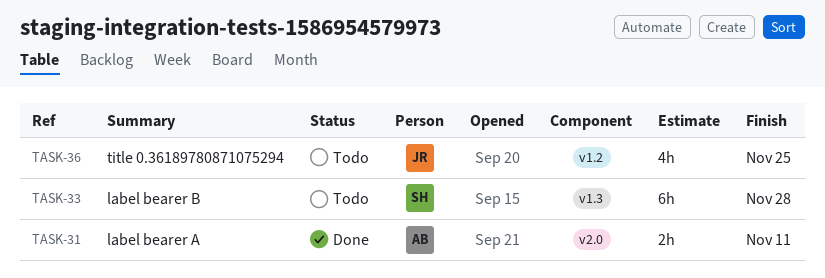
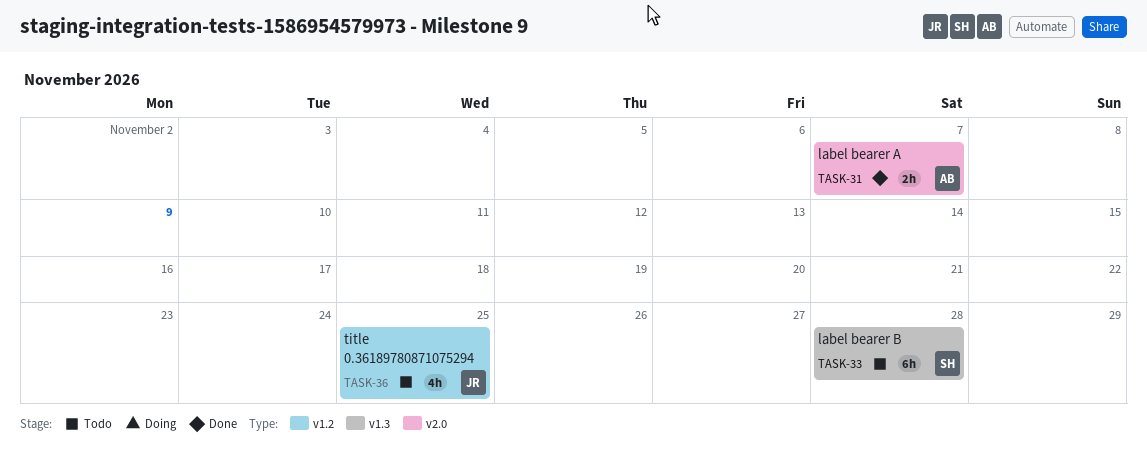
TASK-31, due: Nov 11 -> Nov 7

